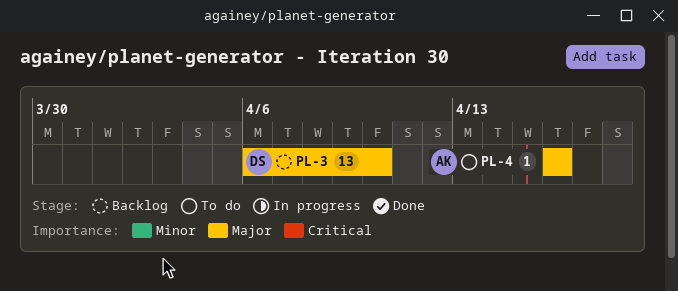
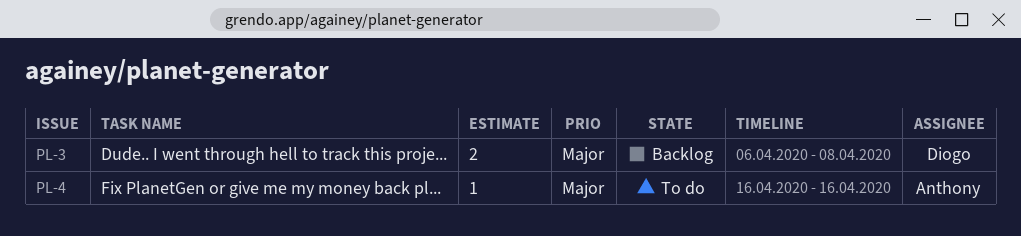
PL-3, estimate: 13 -> 2
PL-3, due: Apr 10 -> Apr 8

